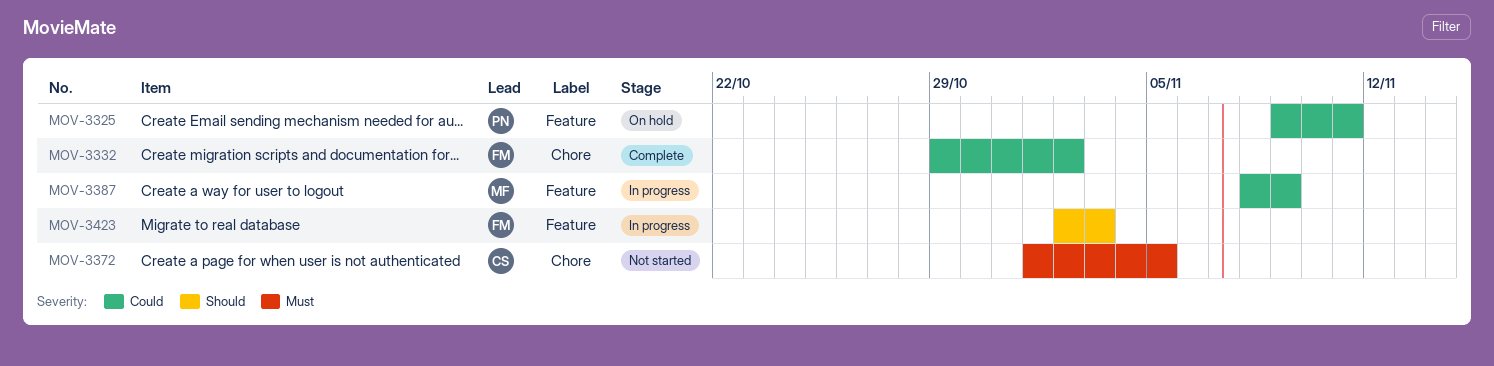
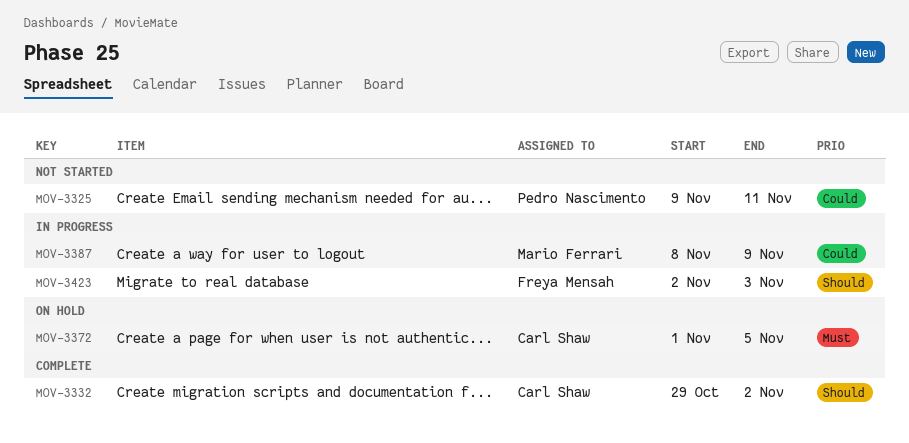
MOV-3325, status: On hold -> Not started
MOV-3332, owner: Freya Mensah -> Carl Shaw
MOV-3332, priority: Could -> Should
MOV-3372, status: Not started -> On hold

